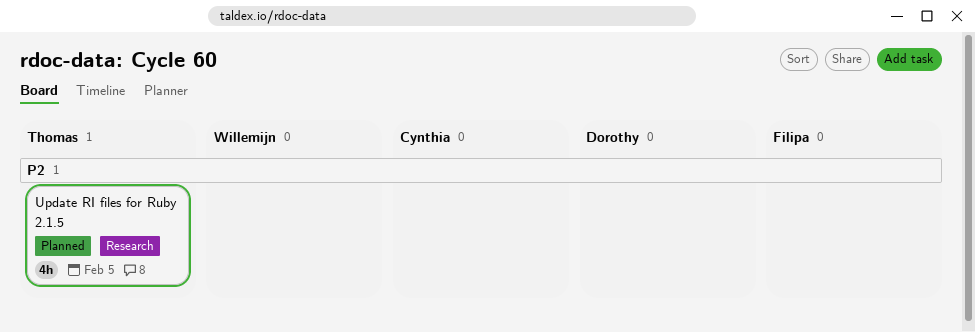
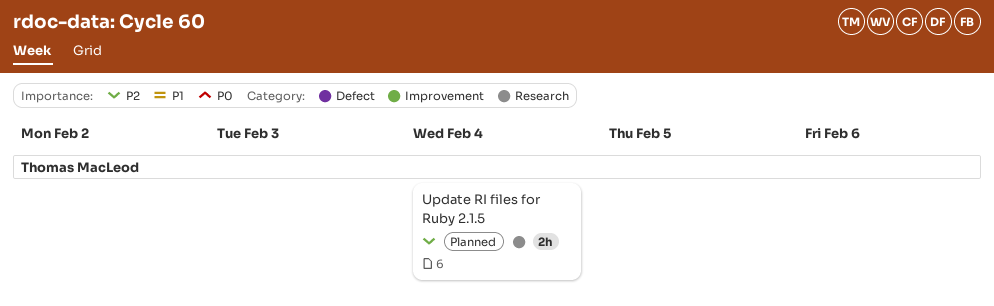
Update RI files for Ruby 2.1.5, estimate: 4h -> 2h
Update RI files for Ruby 2.1.5, due: Feb 5 -> Feb 4

